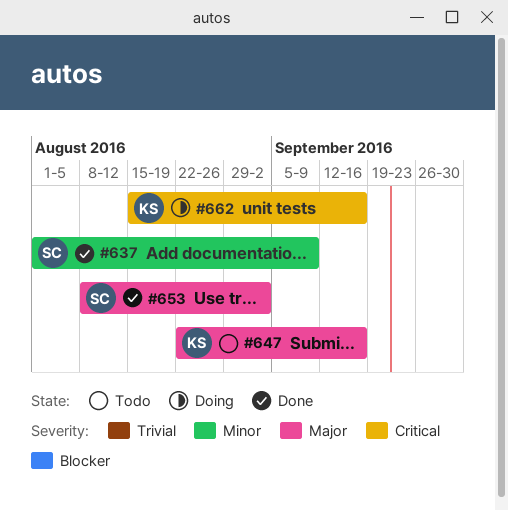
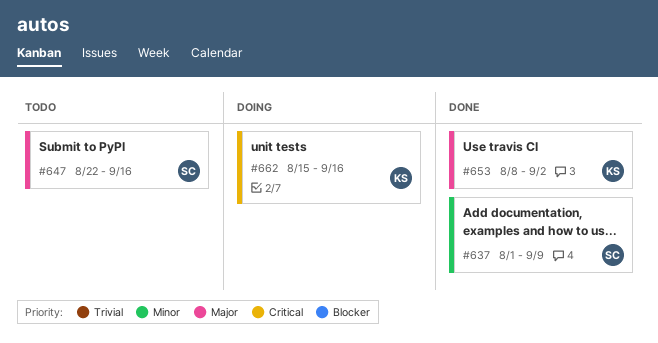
#647, owner: KS -> SC
#653, owner: SC -> KS

